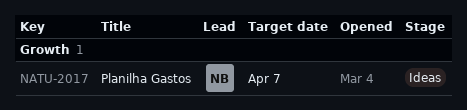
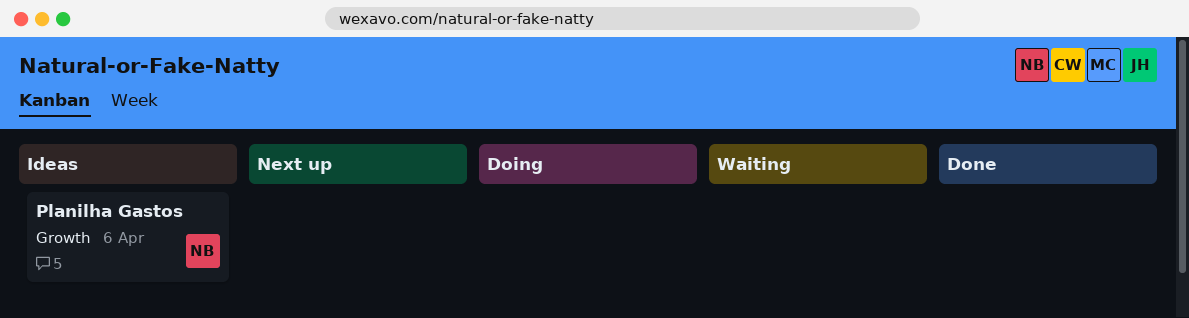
Planilha Gastos, due: Apr 7 -> Apr 6

